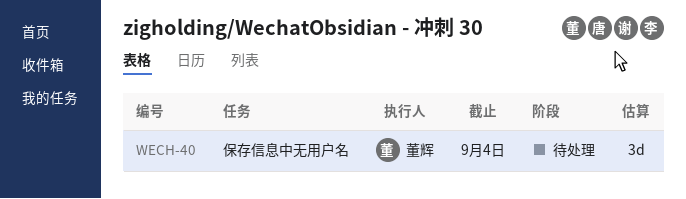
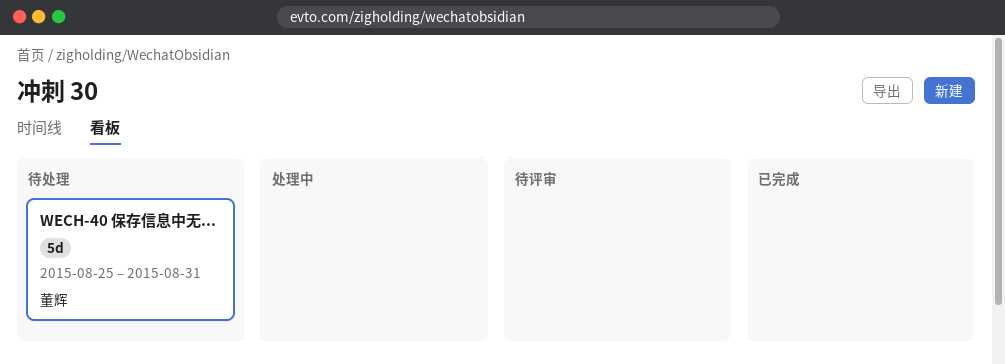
WECH-40, estimate: 3d -> 5d
WECH-40, due: Sep 4 -> Aug 31

